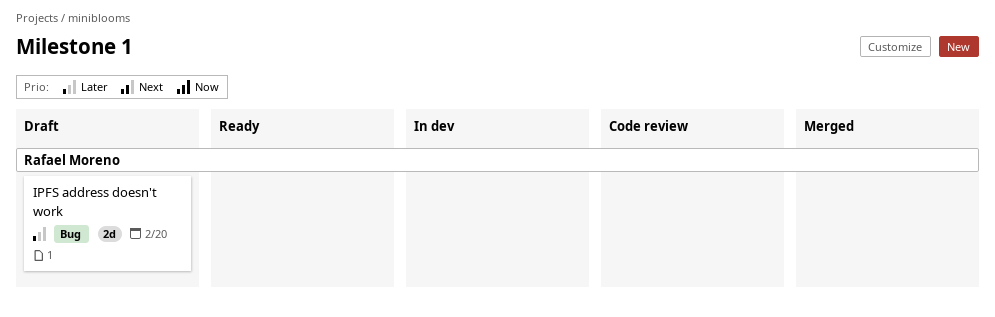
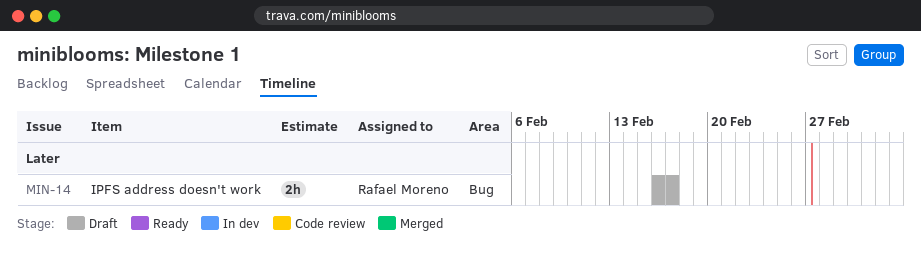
IPFS address doesn't work, estimate: 2d -> 2h
IPFS address doesn't work, due: Feb 20 -> Feb 17

